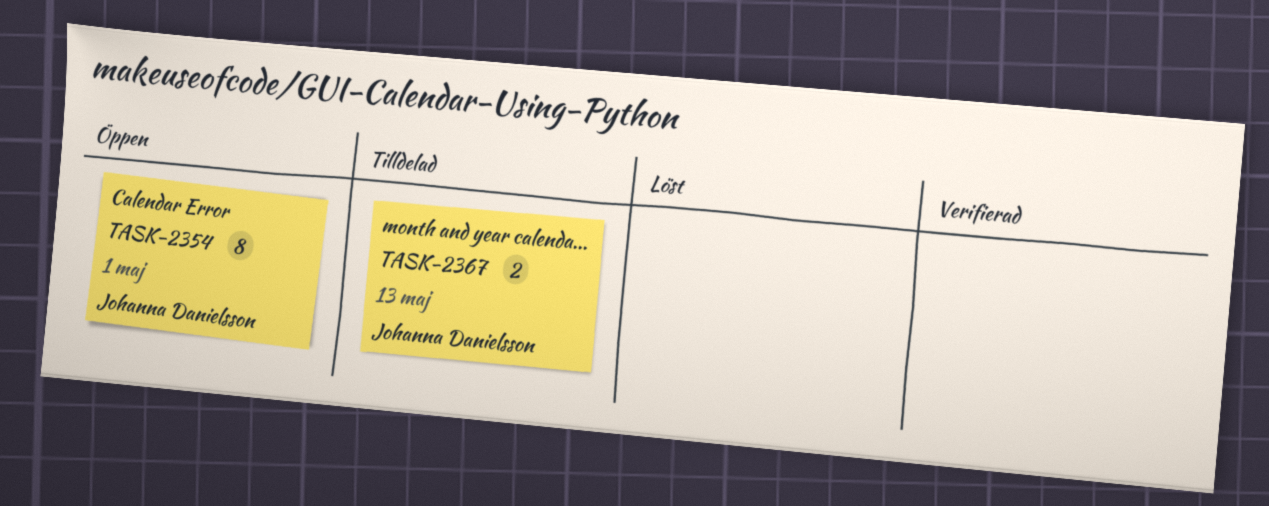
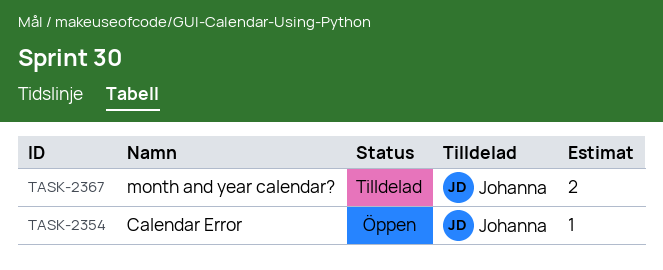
TASK-2354, estimate: 8 -> 1

